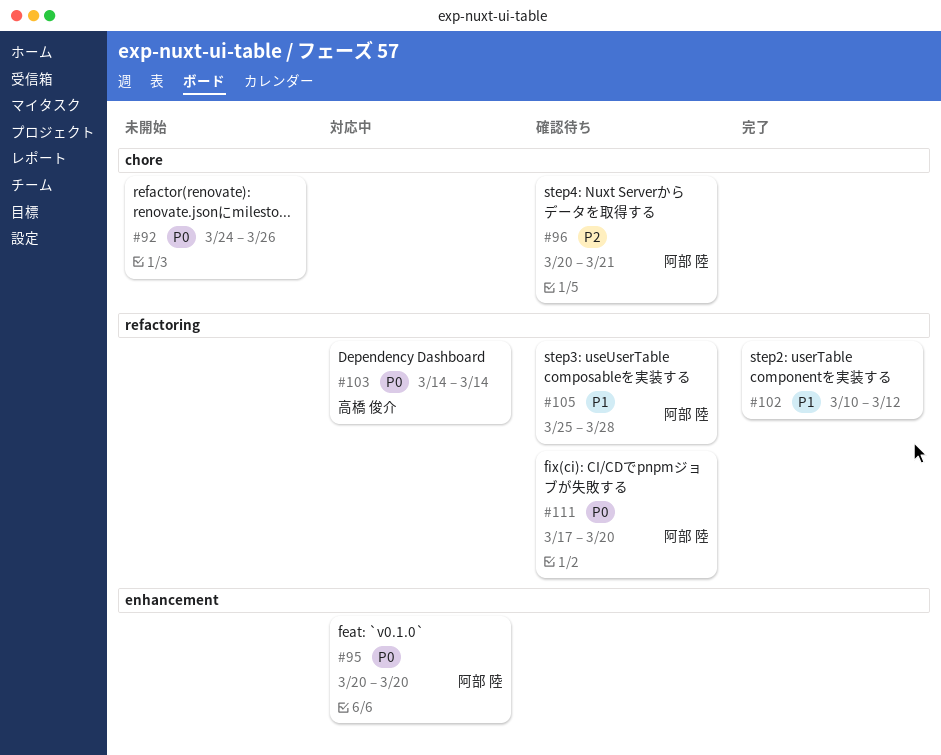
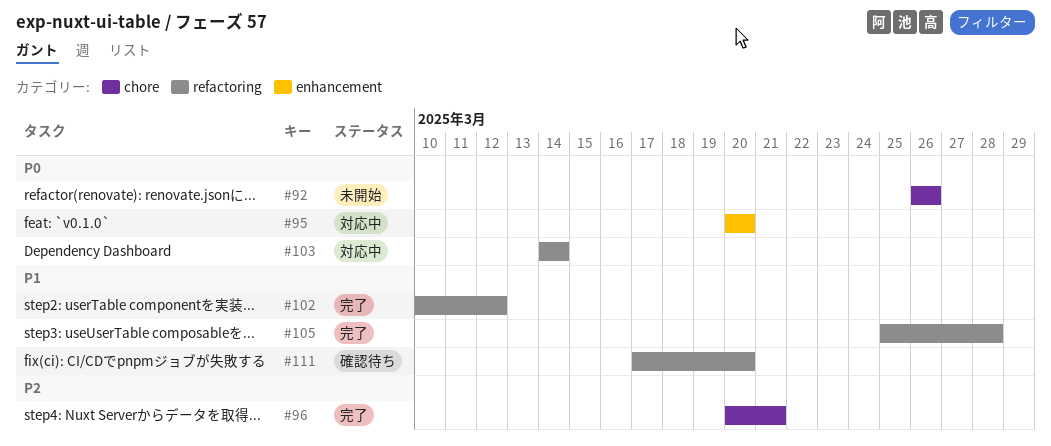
#92, start: Mar 24 -> Mar 26
#96, status: 確認待ち -> 完了
#105, status: 確認待ち -> 完了
#111, priority: P0 -> P1

